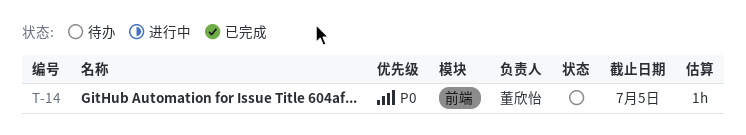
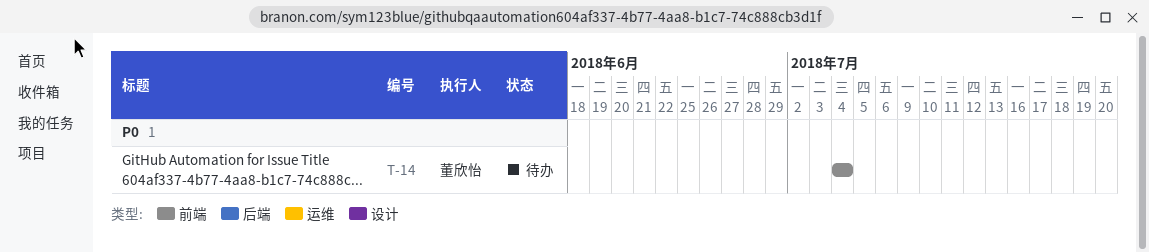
T-14, due: Jul 5 -> Jul 4

